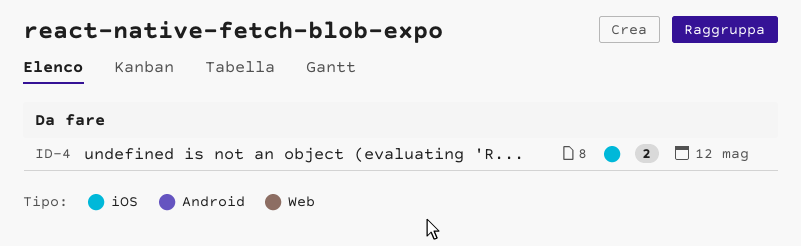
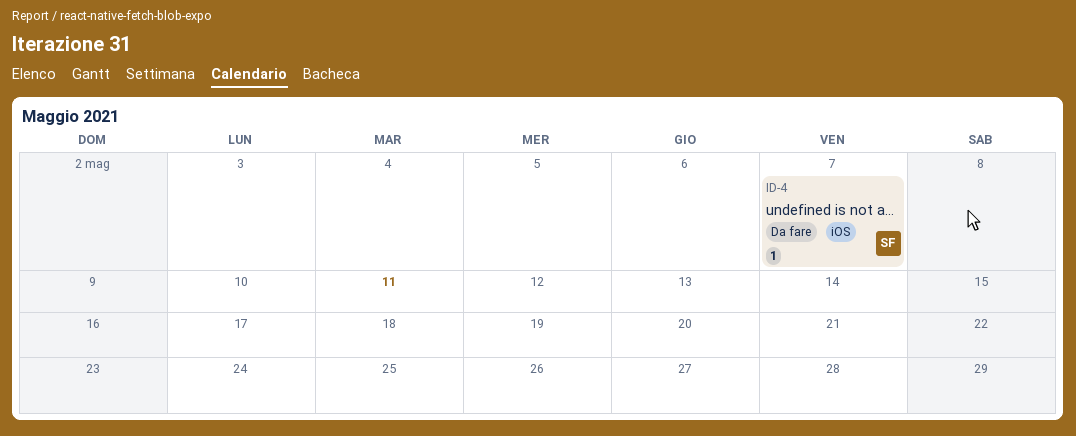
ID-4, estimate: 2 -> 1
ID-4, due: May 12 -> May 7

